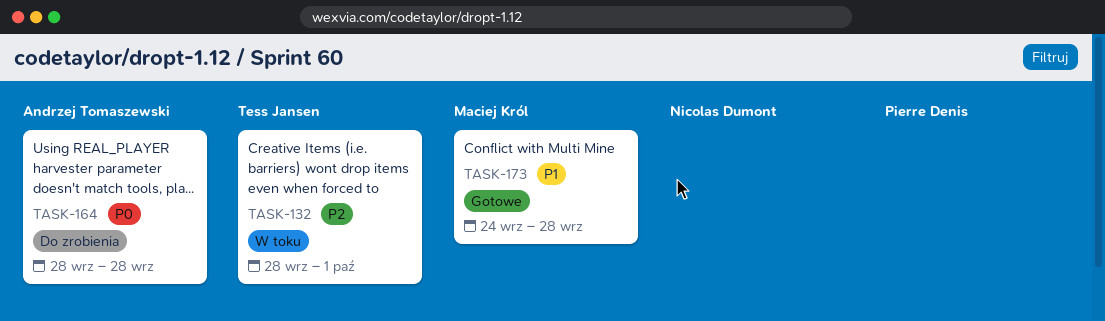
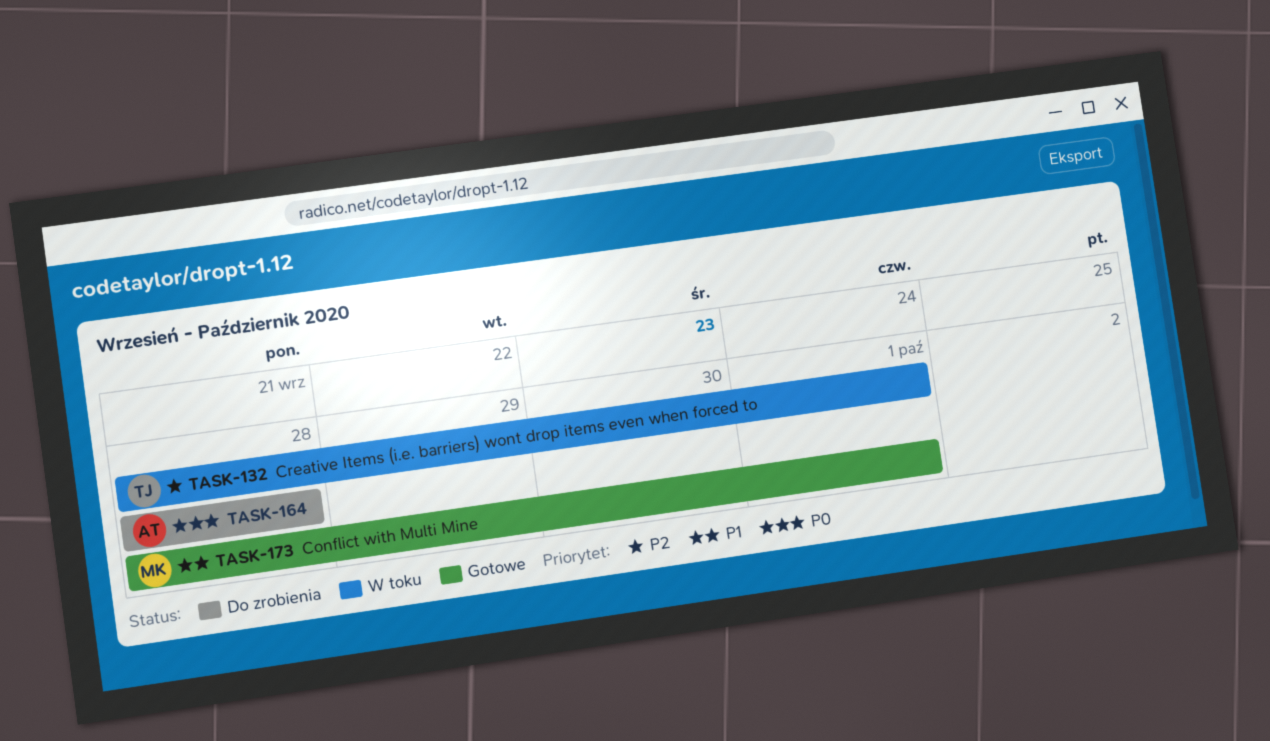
TASK-173, start: Sep 24 -> Sep 28
TASK-173, due: Sep 28 -> Oct 1

